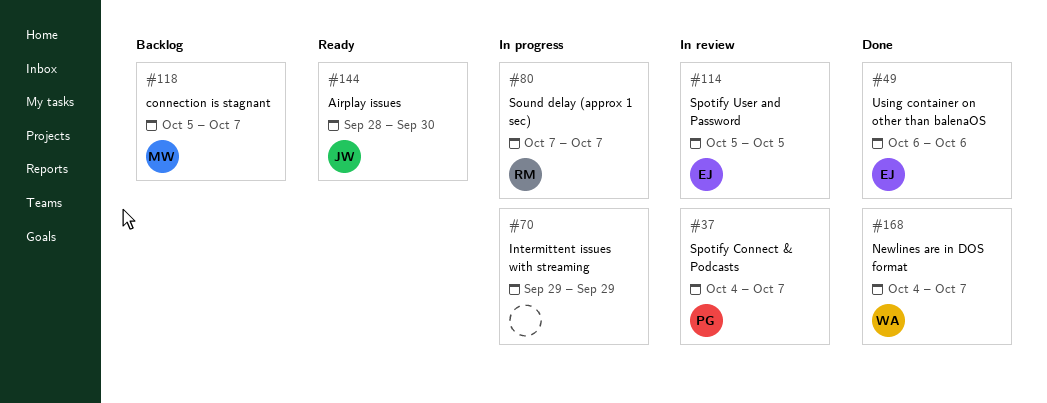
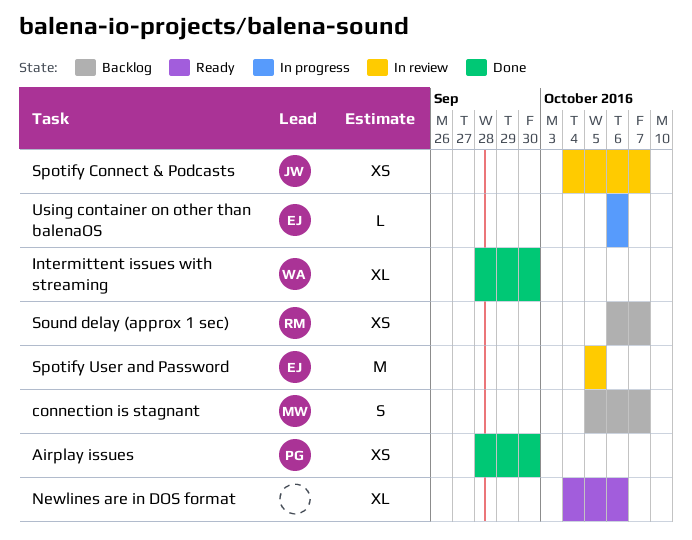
Airplay issues, status: Ready -> Done
Airplay issues, owner: JW -> PG
Intermittent issues with streaming, status: In progress -> Done
Intermittent issues with streaming, owner: none -> WA
Intermittent issues with streaming, start: Sep 29 -> Sep 28
Intermittent issues with streaming, due: Sep 29 -> Sep 30
Newlines are in DOS format, status: Done -> Ready
Newlines are in DOS format, owner: WA -> none
Newlines are in DOS format, due: Oct 7 -> Oct 6
Sound delay (approx 1 sec), status: In progress -> Backlog
Sound delay (approx 1 sec), start: Oct 7 -> Oct 6
Spotify Connect & Podcasts, owner: PG -> JW
Using container on other than balenaOS, status: Done -> In progress

